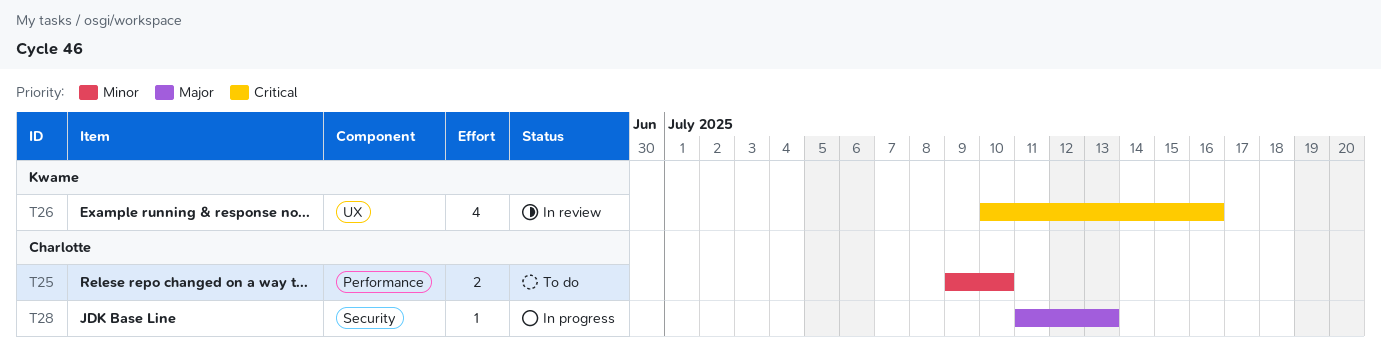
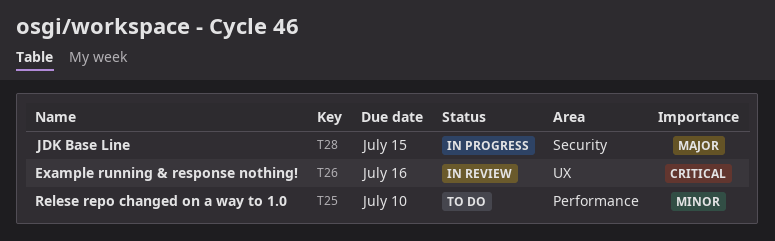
T28, due: Jul 13 -> Jul 15

